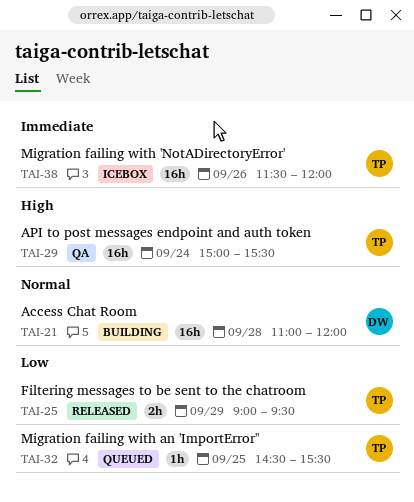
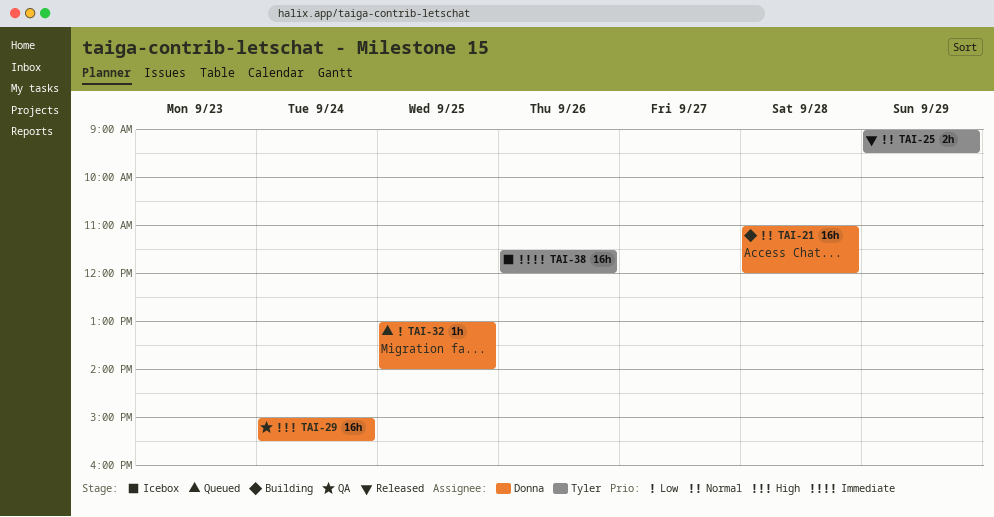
TAI-25, priority: Low -> Normal
TAI-29, owner: Tyler -> Donna
TAI-32, owner: Tyler -> Donna
TAI-32, begins: 14:30 -> 13:00
TAI-32, ends: 15:30 -> 14:00

